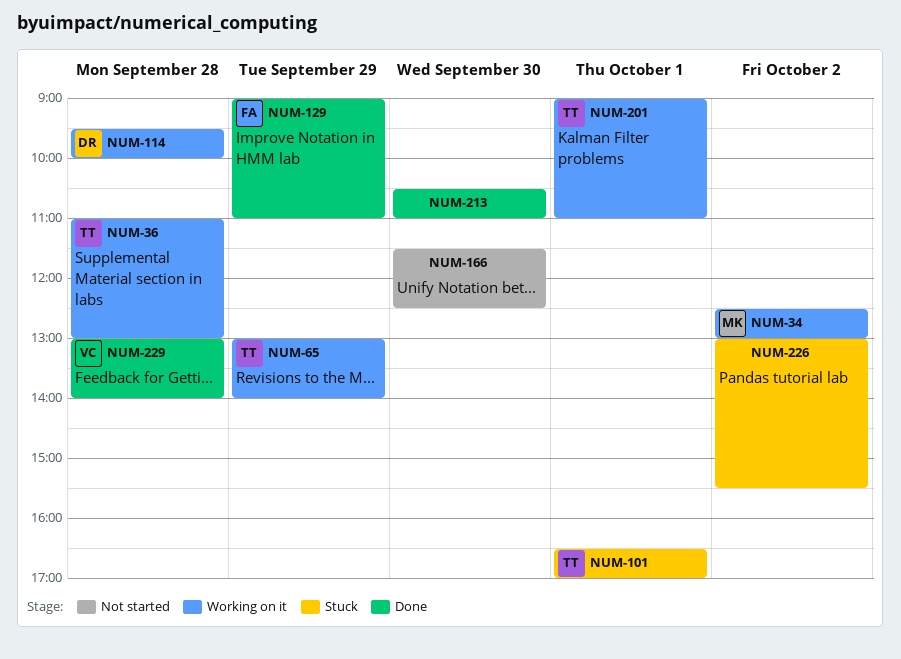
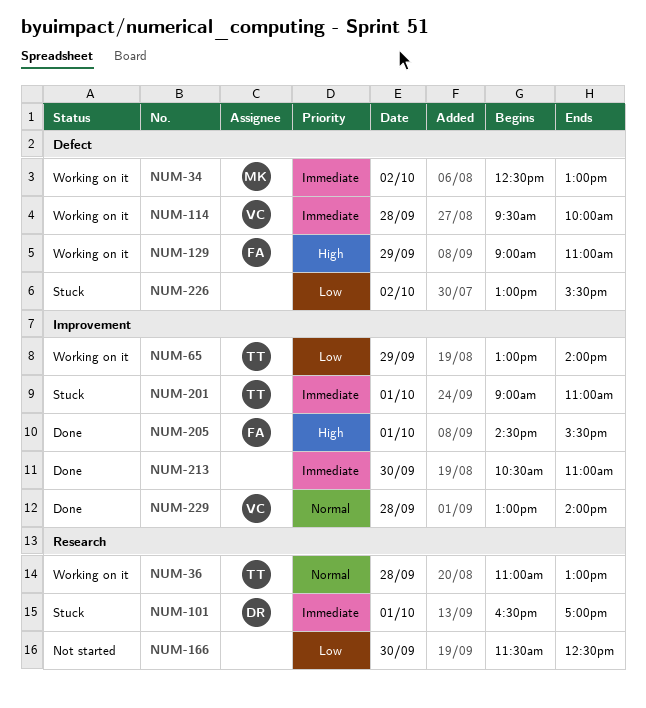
NUM-101, owner: TT -> DR
NUM-114, owner: DR -> VC
NUM-129, status: Done -> Working on it
NUM-201, status: Working on it -> Stuck
NUM-205: none -> present

